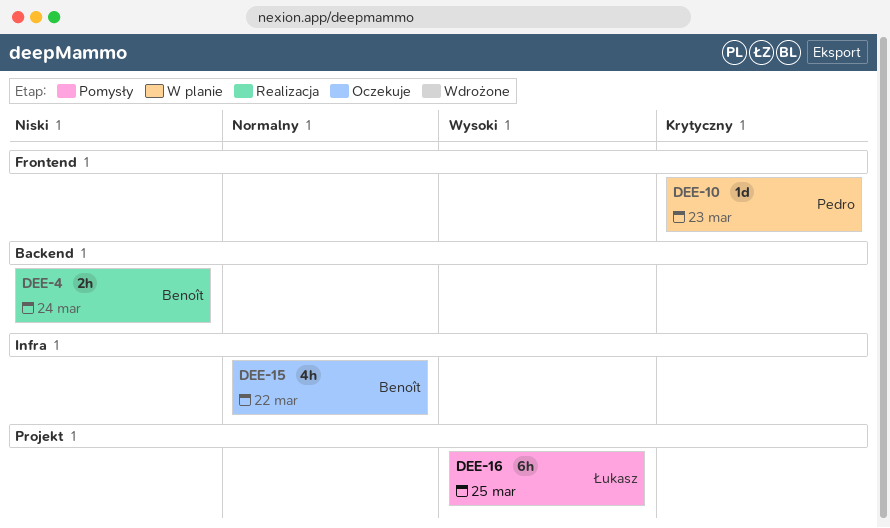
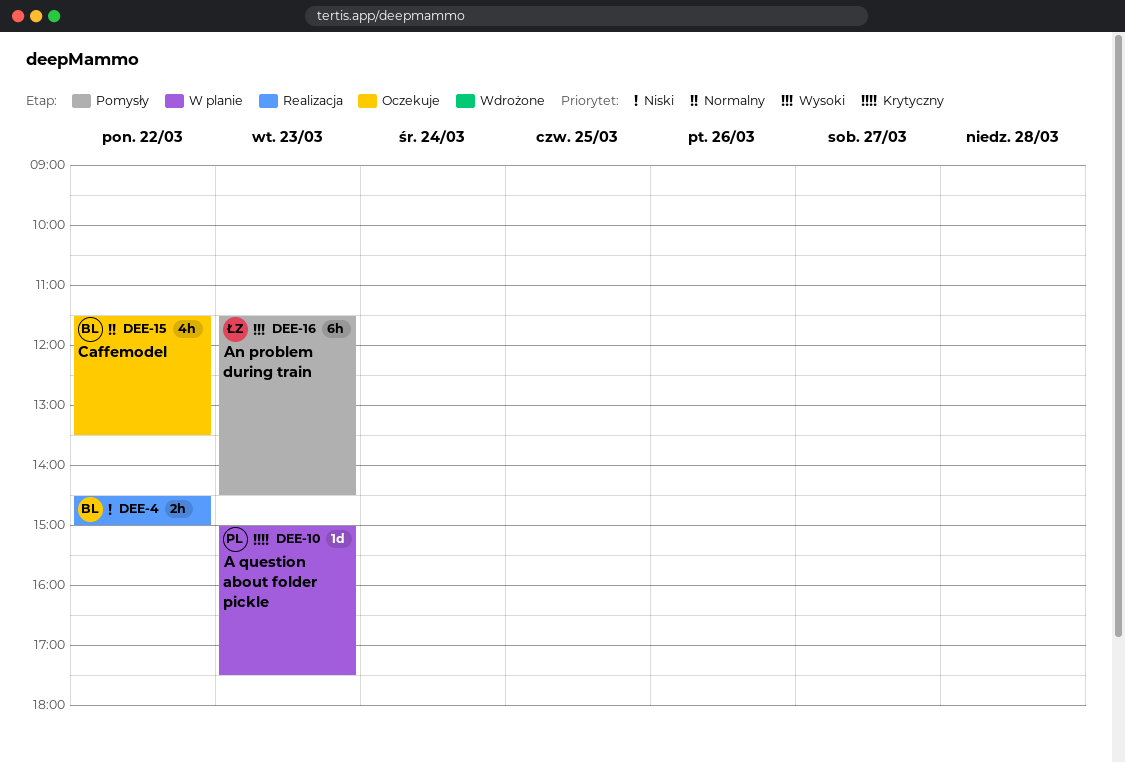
DEE-4, day: Mar 24 -> Mar 22
DEE-16, day: Mar 25 -> Mar 23

